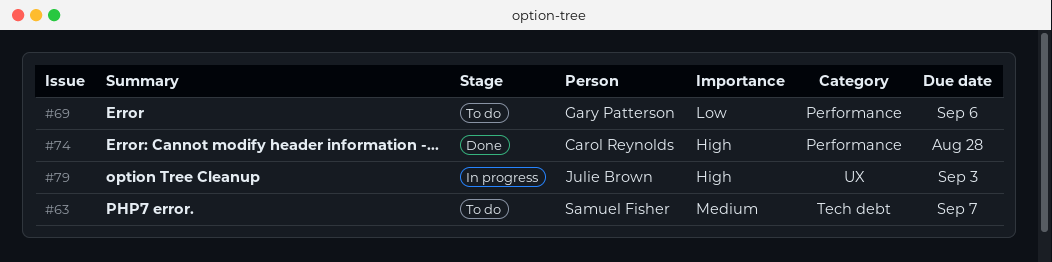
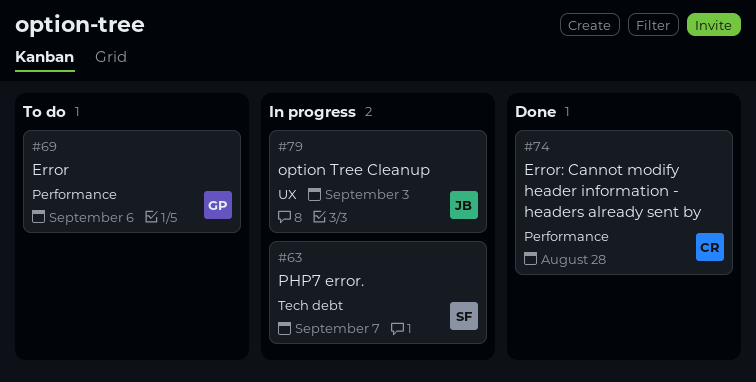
#63, status: To do -> In progress

